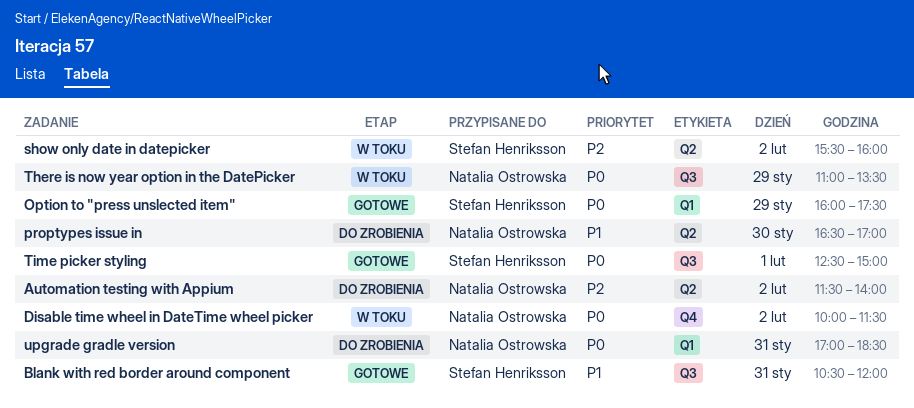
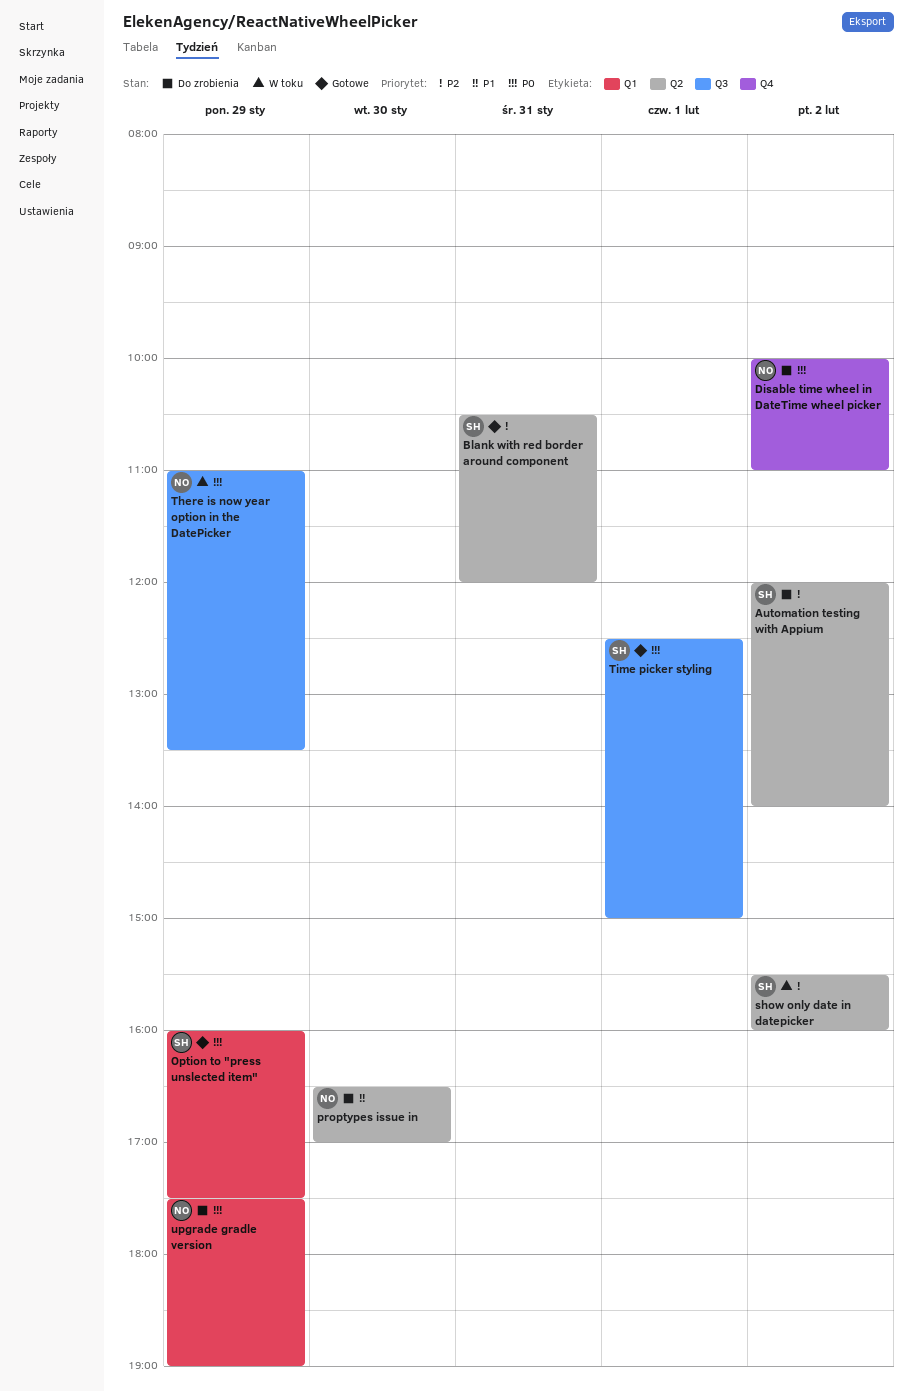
Automation testing with Appium, owner: Natalia Ostrowska -> Stefan Henriksson
Automation testing with Appium, begins: 11:30 -> 12:00
Blank with red border around component, priority: P1 -> P2
Blank with red border around component, label: Q3 -> Q2
Disable time wheel in DateTime wheel picker, status: W toku -> Do zrobienia
Disable time wheel in DateTime wheel picker, ends: 11:30 -> 11:00
upgrade gradle version, day: Jan 31 -> Jan 29
upgrade gradle version, begins: 17:00 -> 17:30
upgrade gradle version, ends: 18:30 -> 19:00

